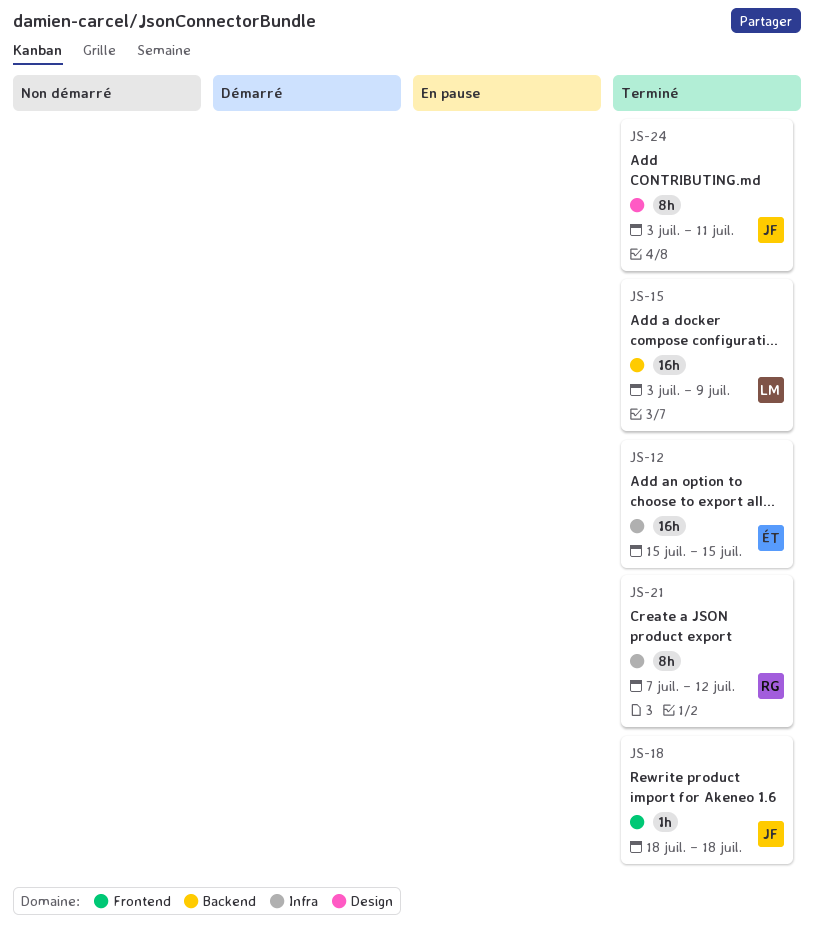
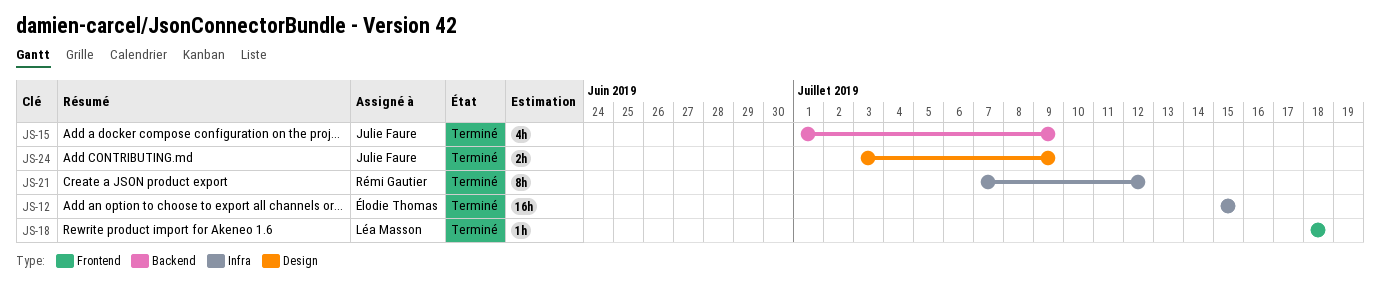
JS-15, owner: Léa Masson -> Julie Faure
JS-15, estimate: 16h -> 4h
JS-15, start: Jul 3 -> Jul 1
JS-18, owner: Julie Faure -> Léa Masson
JS-24, estimate: 8h -> 2h
JS-24, due: Jul 11 -> Jul 9

